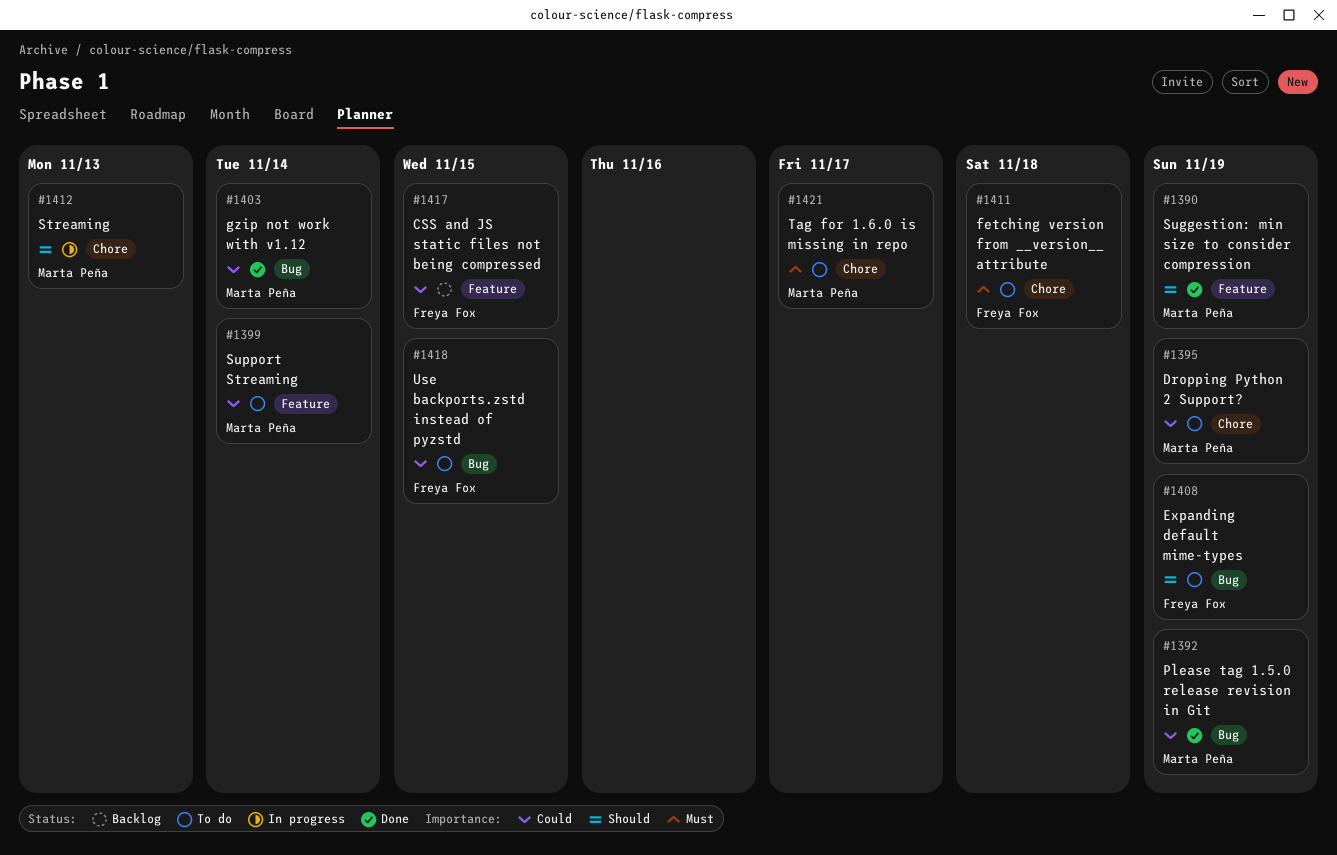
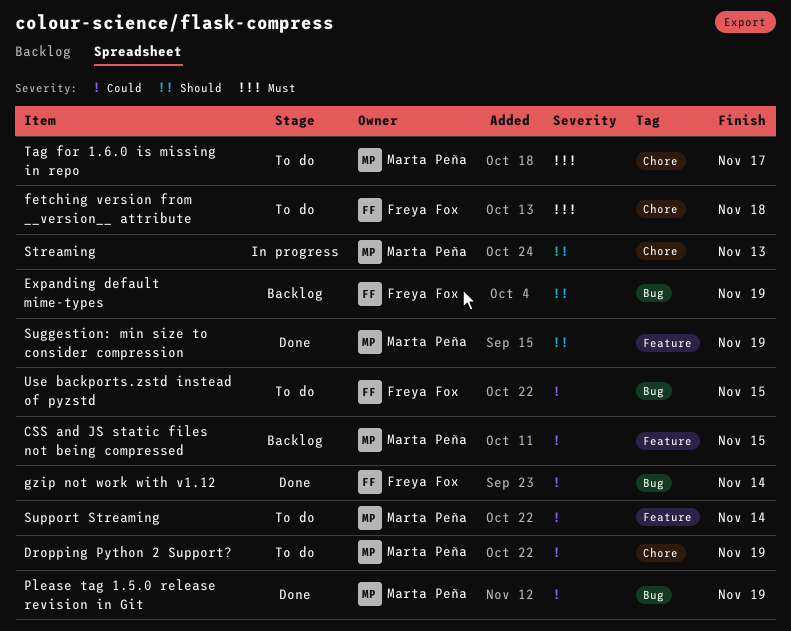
CSS and JS static files not being compressed, owner: Freya Fox -> Marta Peña
Expanding default mime-types, status: To do -> Backlog
gzip not work with v1.12, owner: Marta Peña -> Freya Fox

